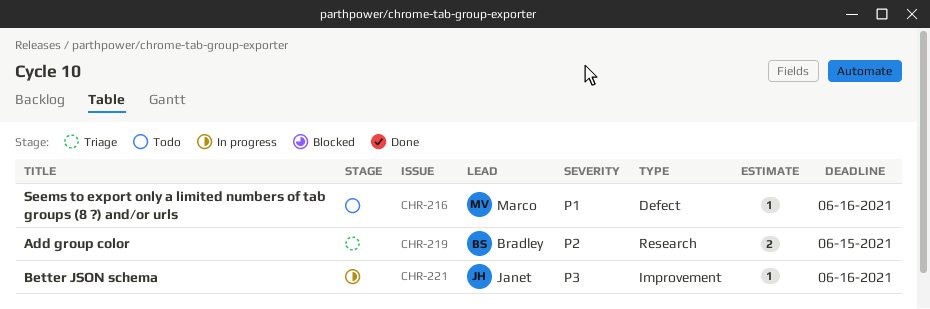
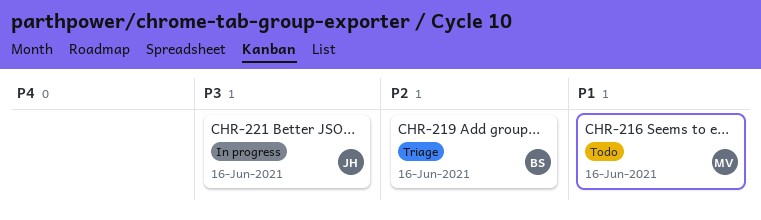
CHR-219, due: Jun 15 -> Jun 16

